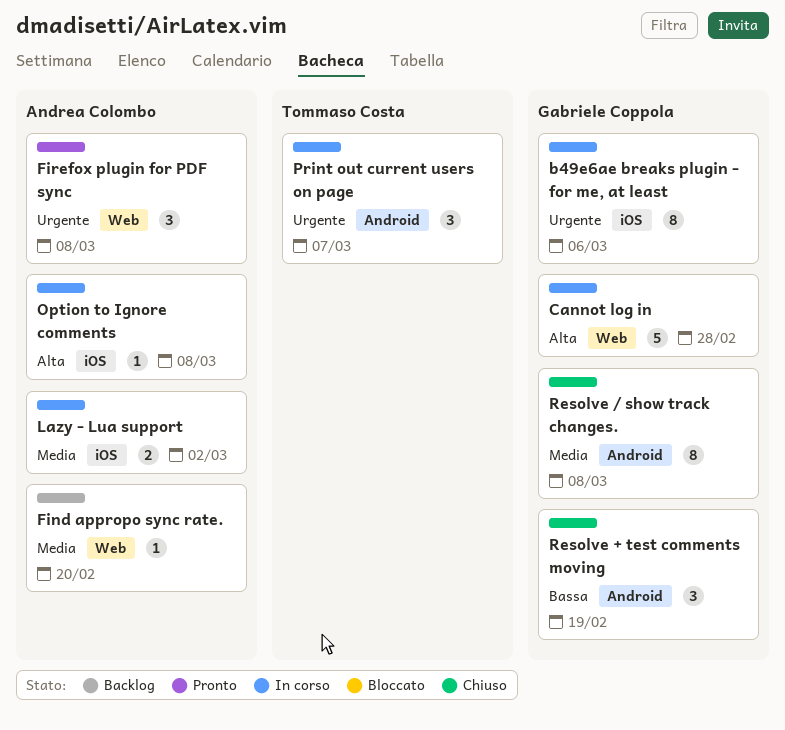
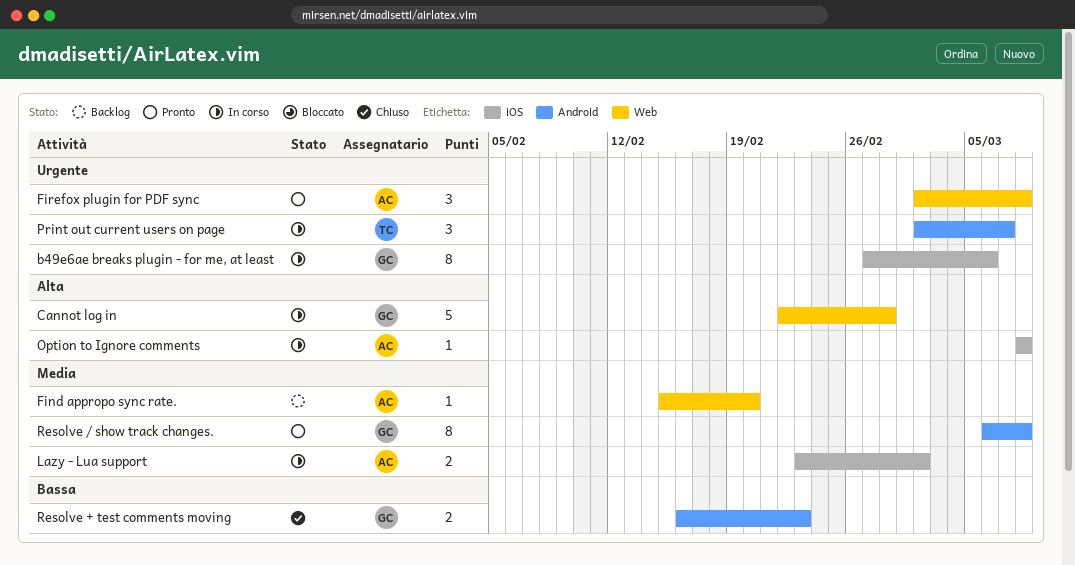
Resolve + test comments moving, estimate: 3 -> 2
Resolve + test comments moving, due: Feb 19 -> Feb 23
Resolve / show track changes., status: Chiuso -> Pronto

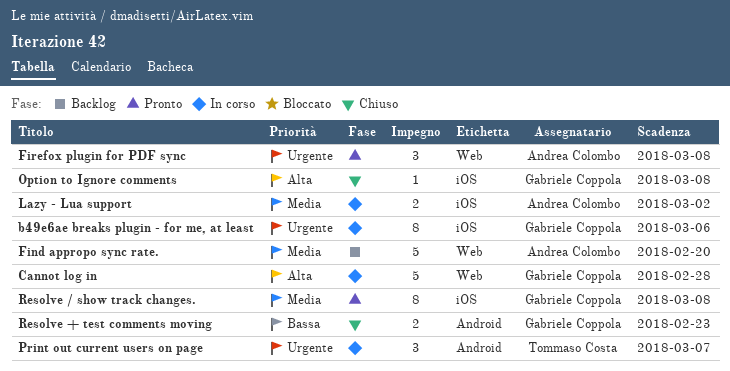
Find appropo sync rate., estimate: 1 -> 5
Option to Ignore comments, status: In corso -> Chiuso
Option to Ignore comments, owner: Andrea Colombo -> Gabriele Coppola
Resolve / show track changes., label: Android -> iOS

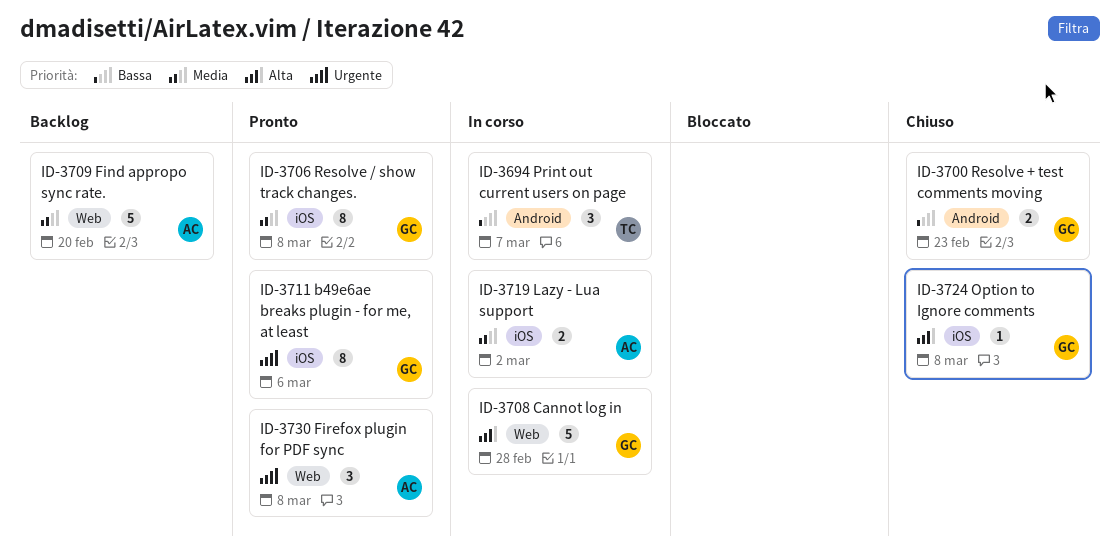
b49e6ae breaks plugin - for me, at least, status: In corso -> Pronto
Print out current users on page, priority: Urgente -> Bassa

